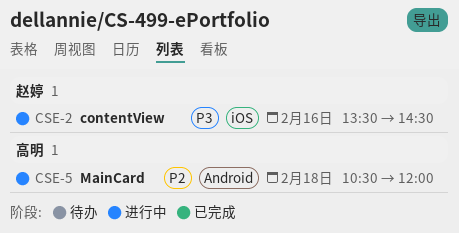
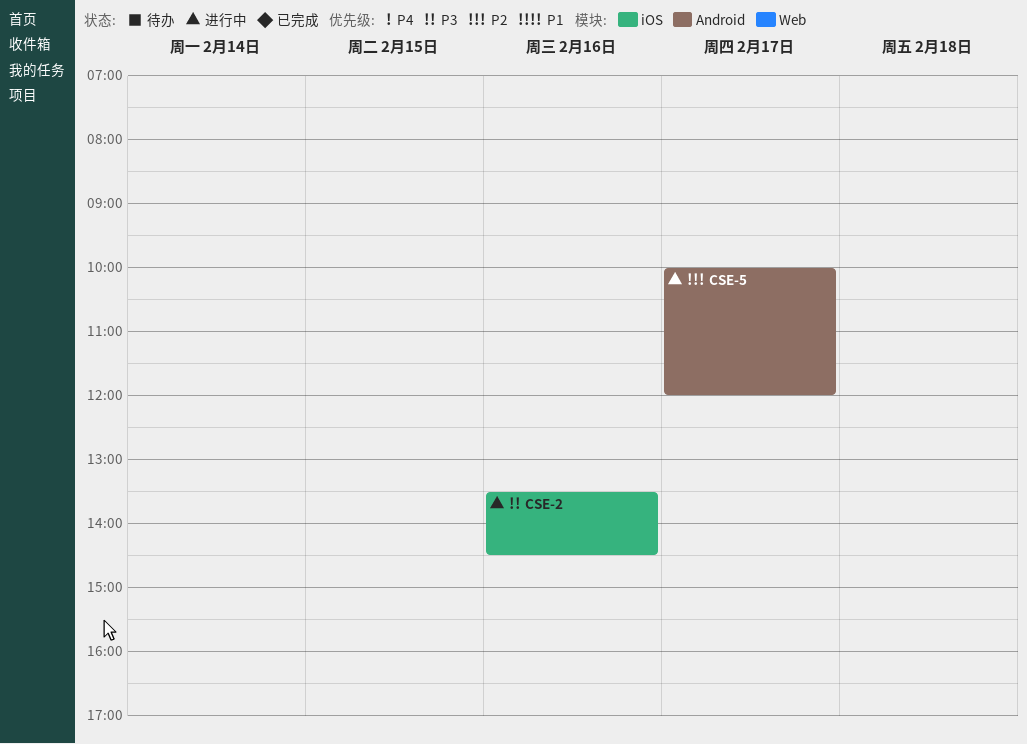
CSE-5, day: Feb 18 -> Feb 17
CSE-5, begins: 10:30 -> 10:00

